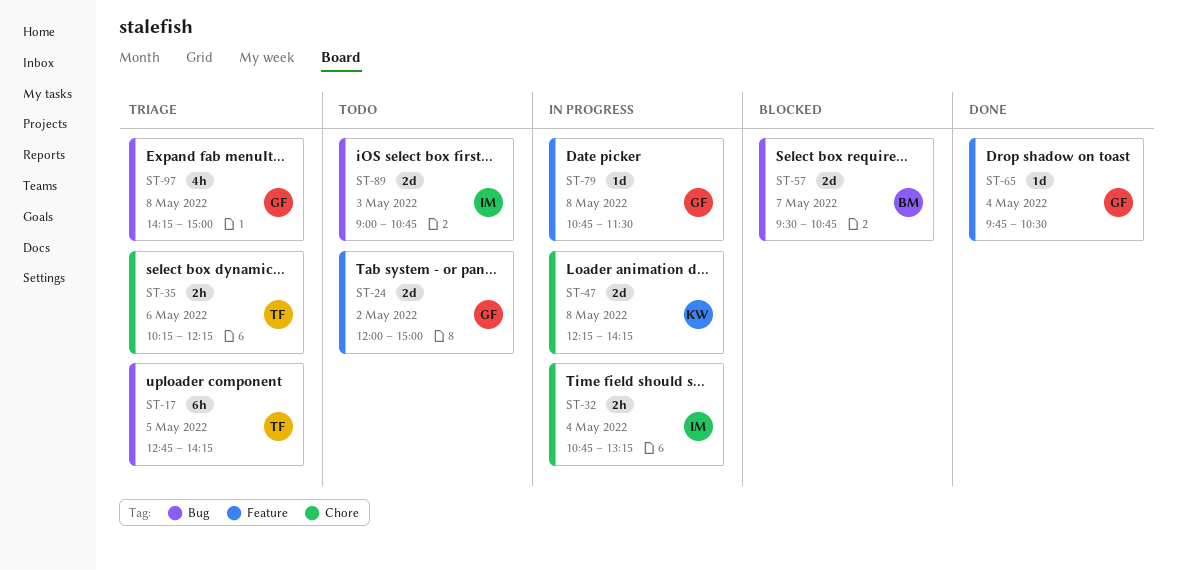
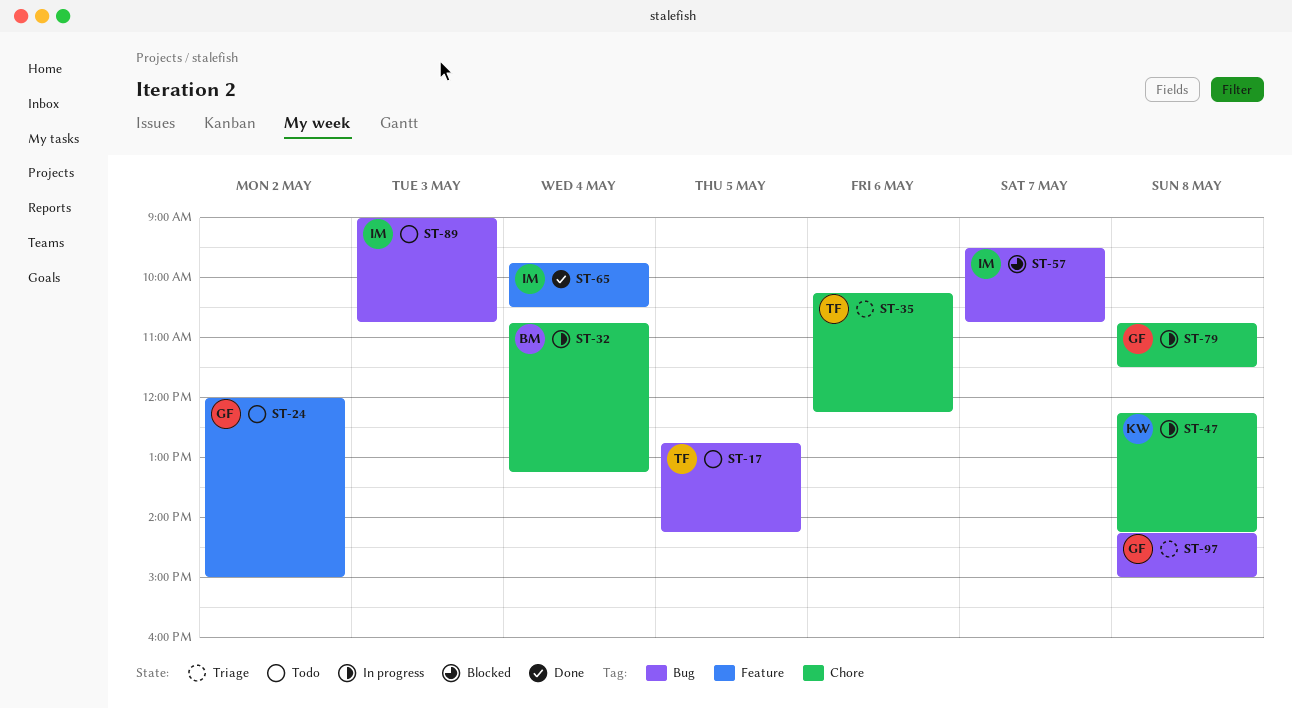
ST-17, status: Triage -> Todo
ST-32, owner: IM -> BM
ST-57, owner: BM -> IM
ST-65, owner: GF -> IM
ST-79, label: Feature -> Chore

